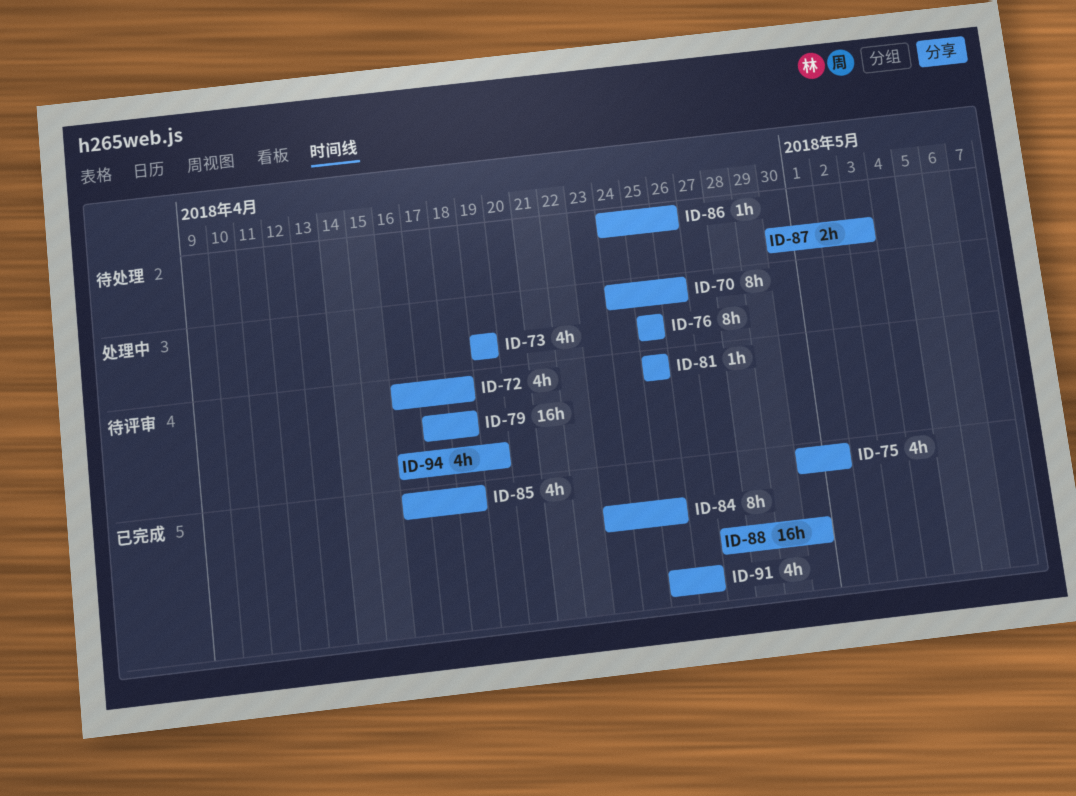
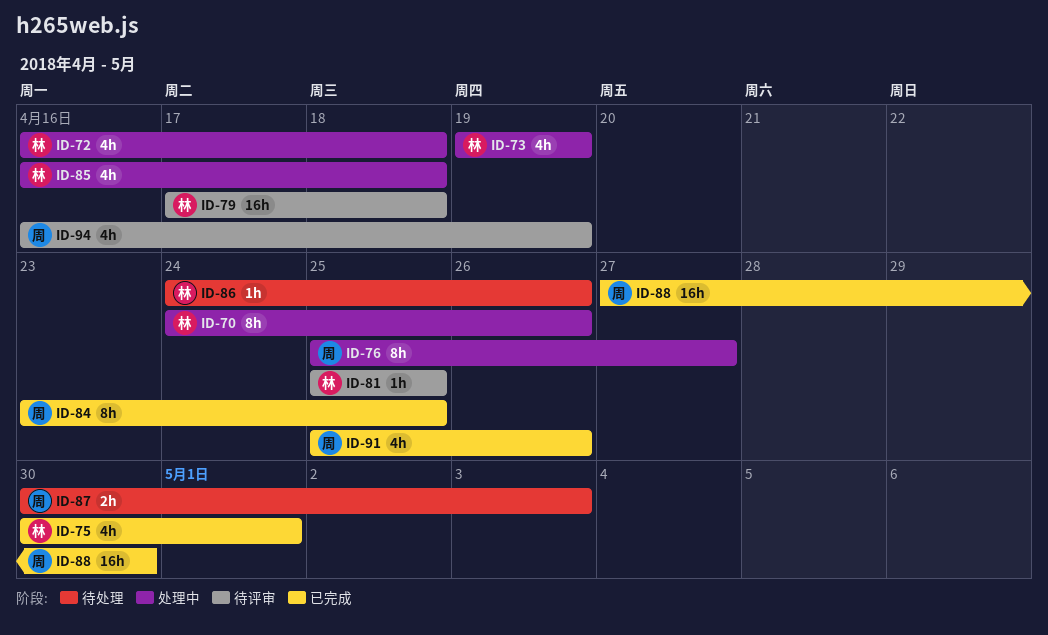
ID-72, status: 待评审 -> 处理中
ID-76, due: Apr 25 -> Apr 27
ID-85, status: 已完成 -> 处理中

